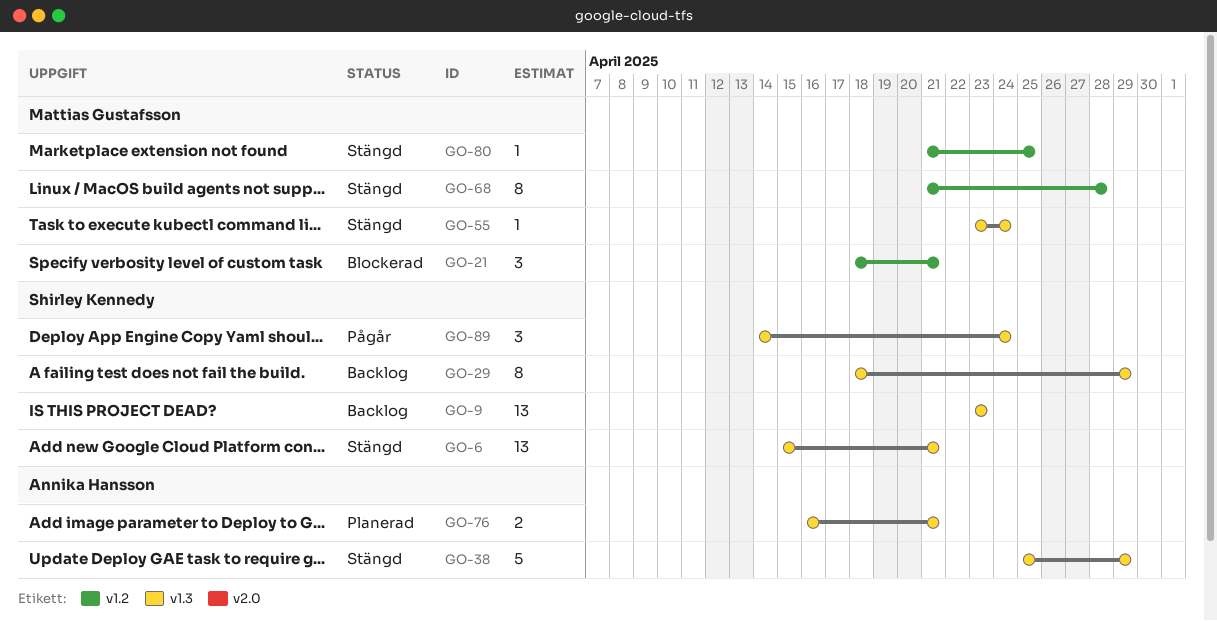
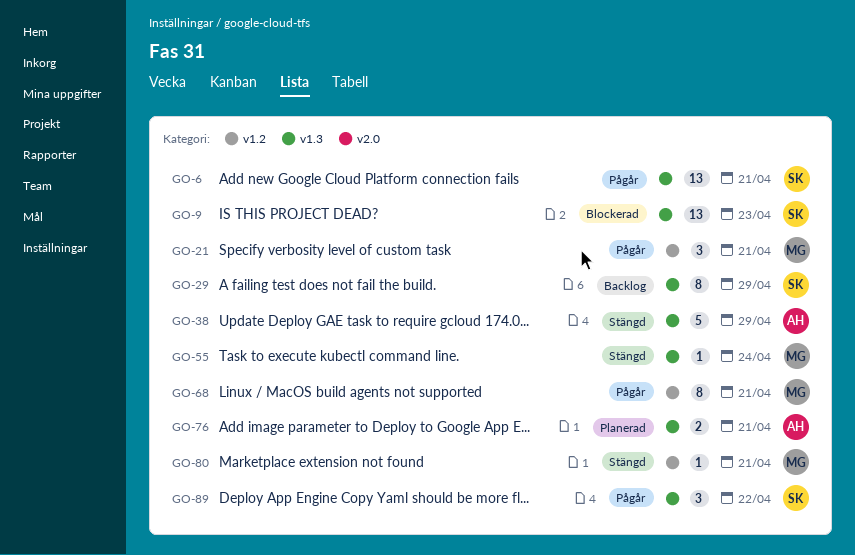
GO-6, status: Stängd -> Pågår
GO-9, status: Backlog -> Blockerad
GO-21, status: Blockerad -> Pågår
GO-68, status: Stängd -> Pågår
GO-68, due: Apr 28 -> Apr 21
GO-80, due: Apr 25 -> Apr 21
GO-89, due: Apr 24 -> Apr 22

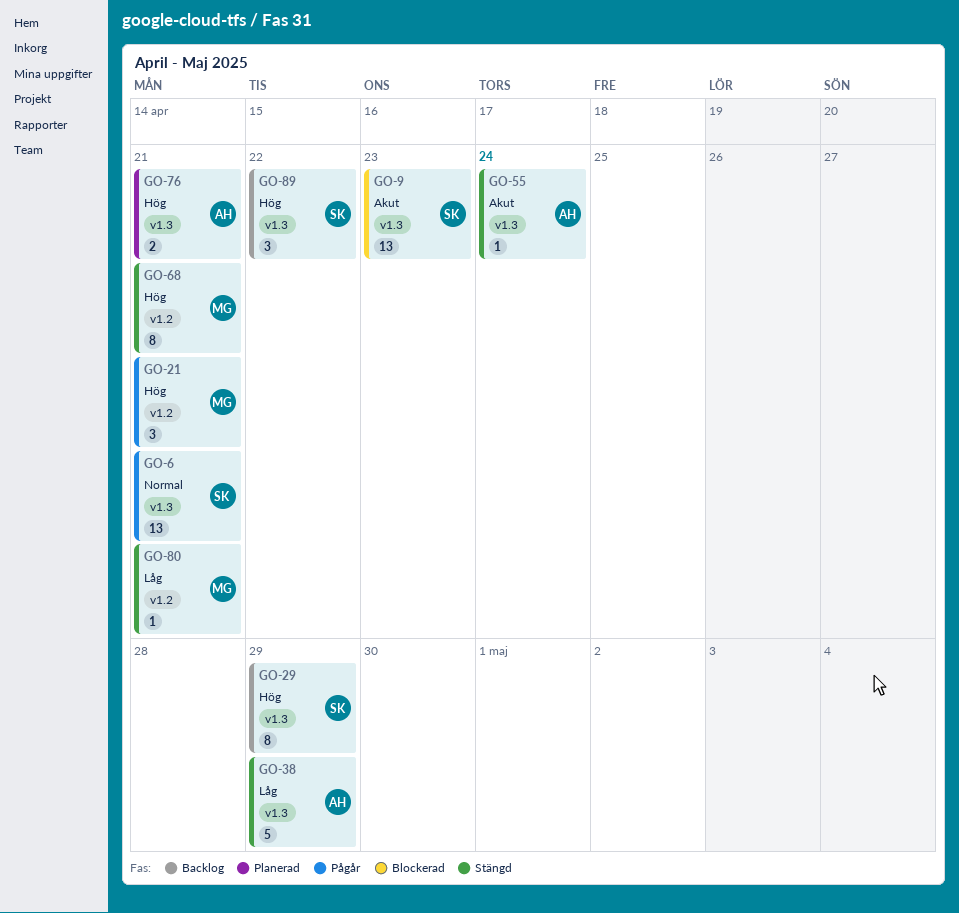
GO-55, owner: MG -> AH
GO-68, status: Pågår -> Stängd
GO-89, status: Pågår -> Backlog

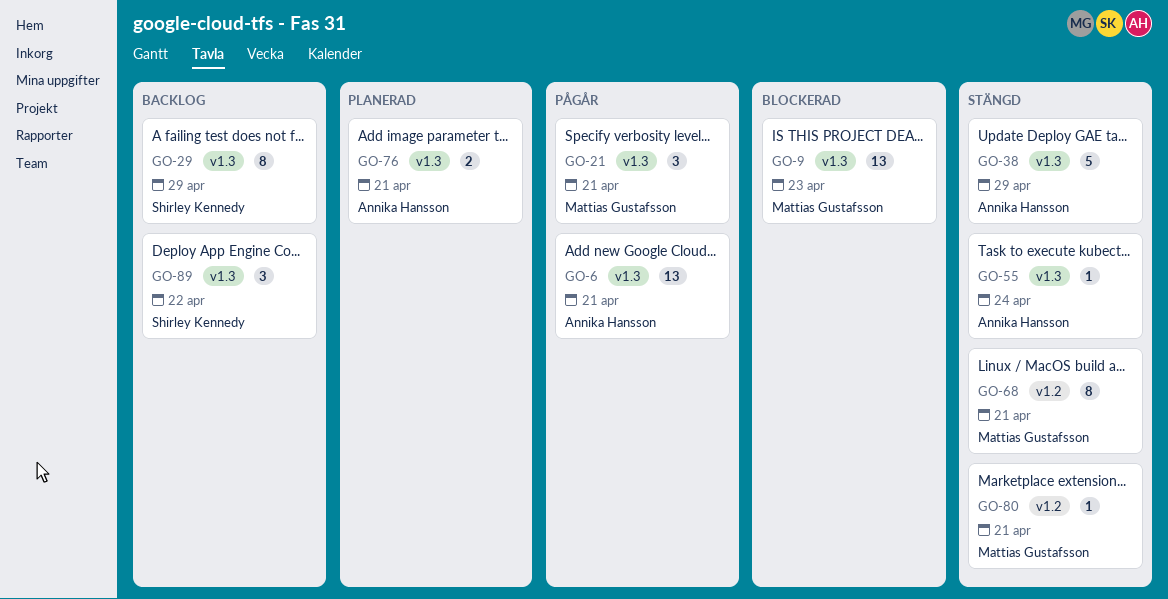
GO-6, owner: Shirley Kennedy -> Annika Hansson
GO-9, owner: Shirley Kennedy -> Mattias Gustafsson
GO-21, label: v1.2 -> v1.3

